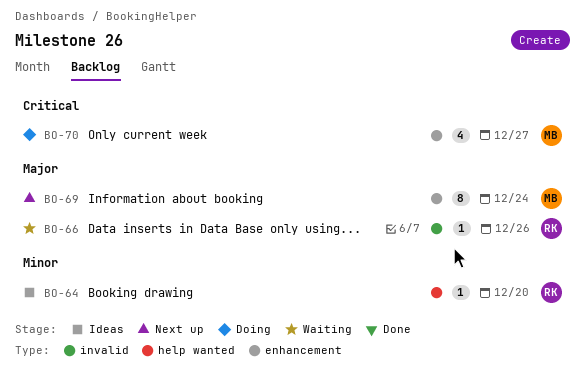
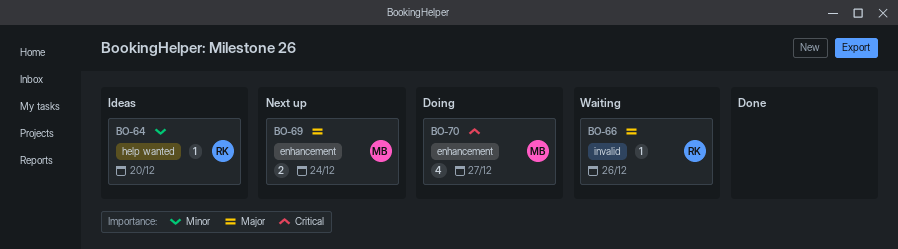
BO-69, estimate: 8 -> 2

